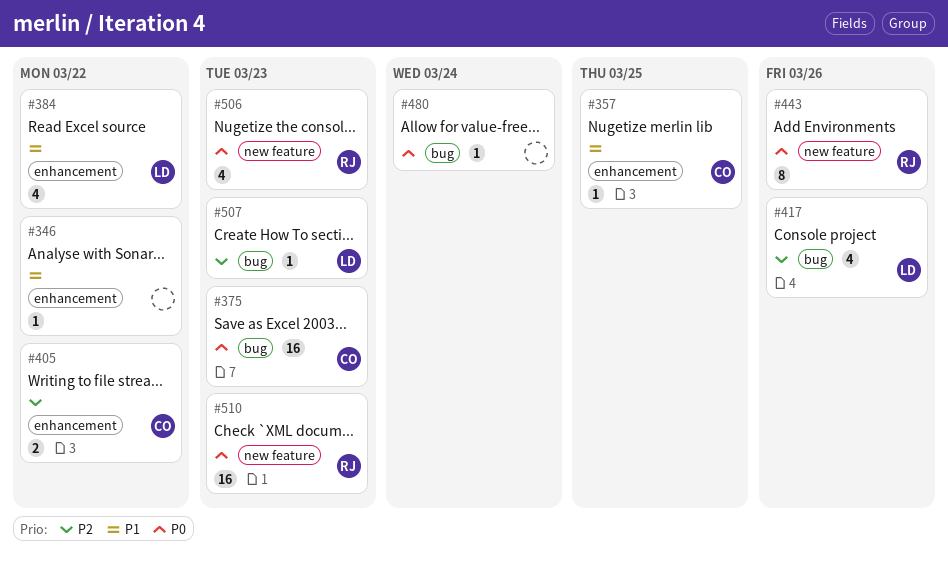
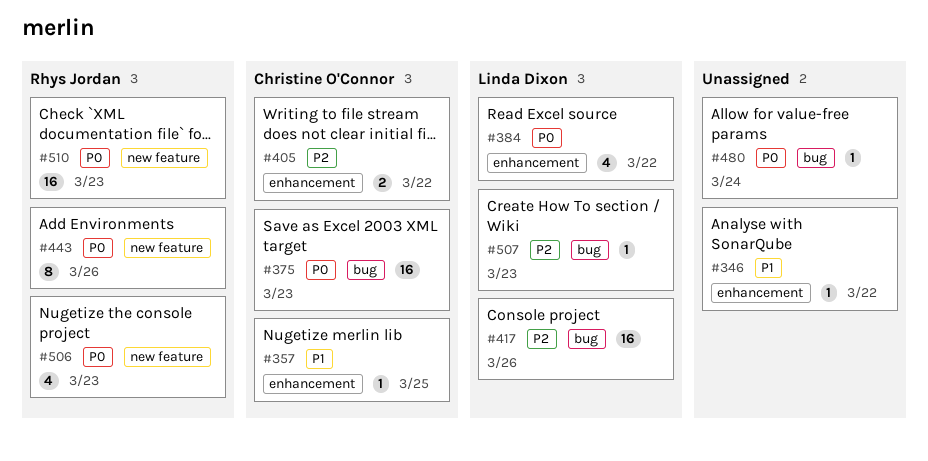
#384, priority: P1 -> P0
#417, estimate: 4 -> 16

